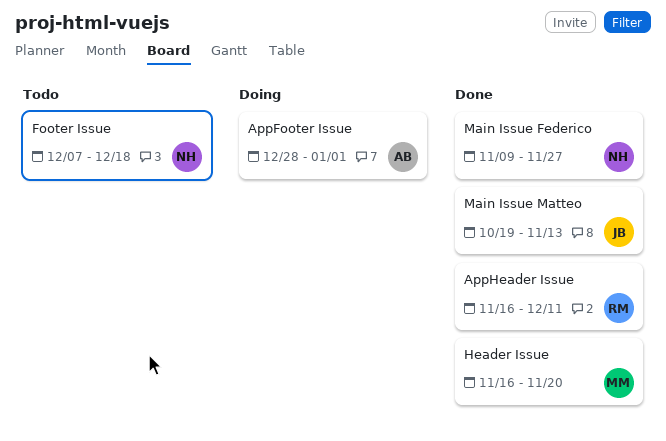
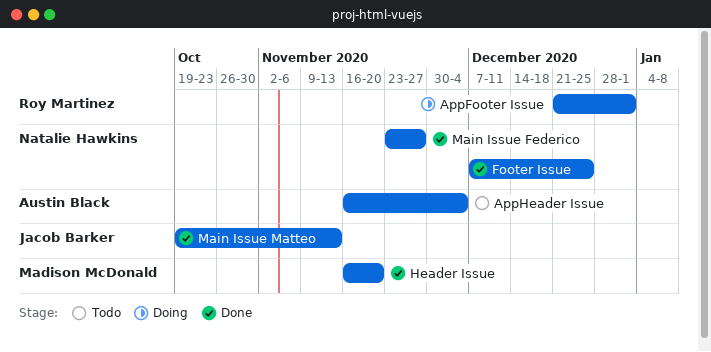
AppFooter Issue, owner: Austin Black -> Roy Martinez
AppFooter Issue, start: Dec 28 -> Dec 21
AppHeader Issue, status: Done -> Todo
AppHeader Issue, owner: Roy Martinez -> Austin Black
AppHeader Issue, due: Dec 11 -> Dec 4
Footer Issue, status: Todo -> Done
Footer Issue, due: Dec 18 -> Dec 25
Main Issue Federico, start: Nov 9 -> Nov 23

